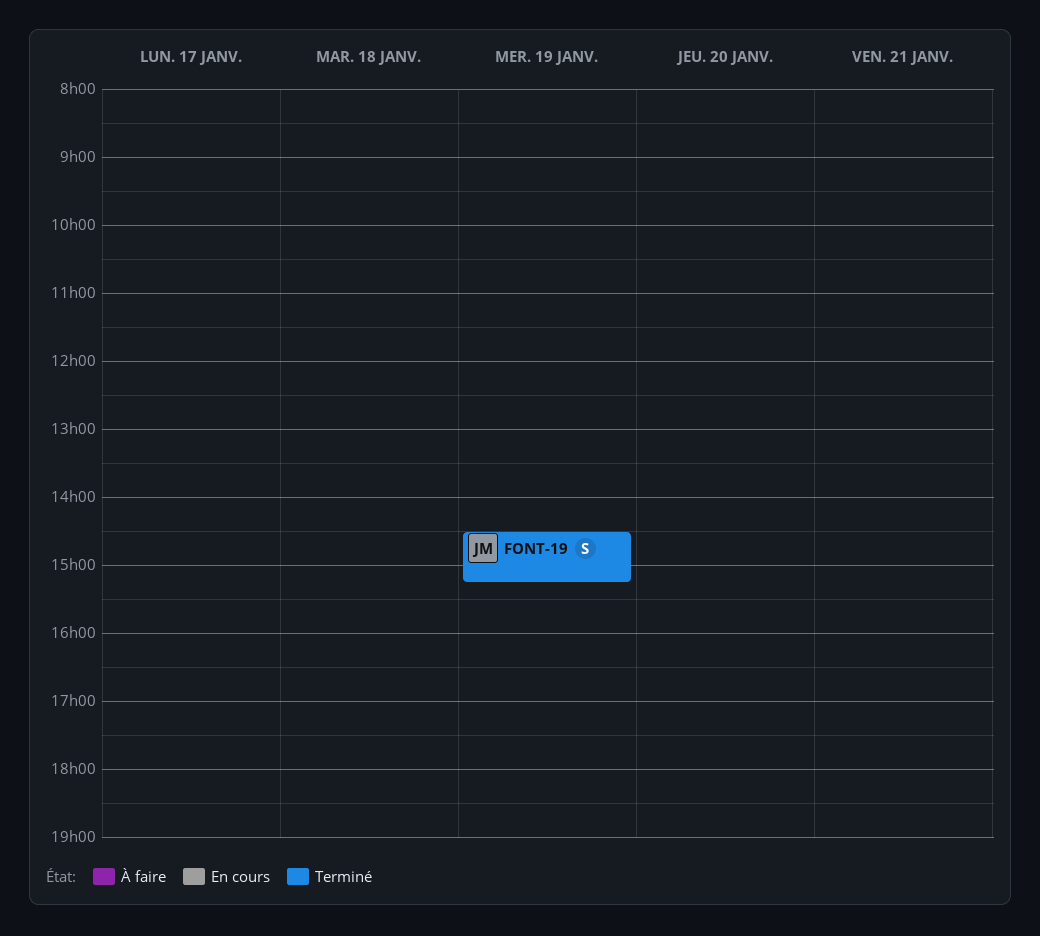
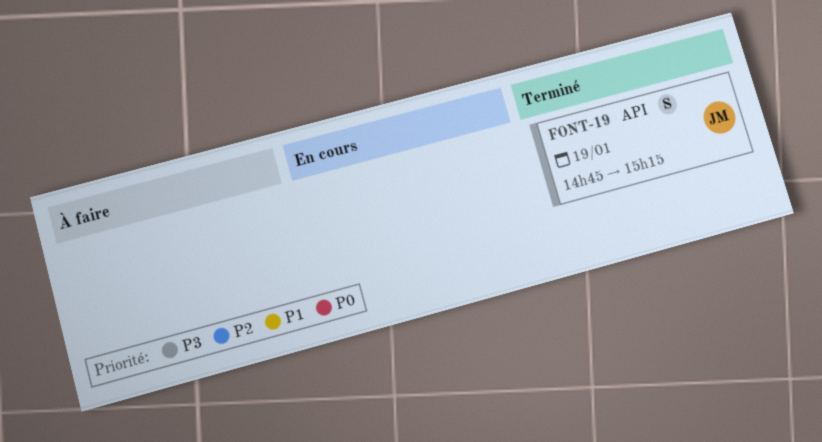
FONT-19, begins: 14:30 -> 14:45

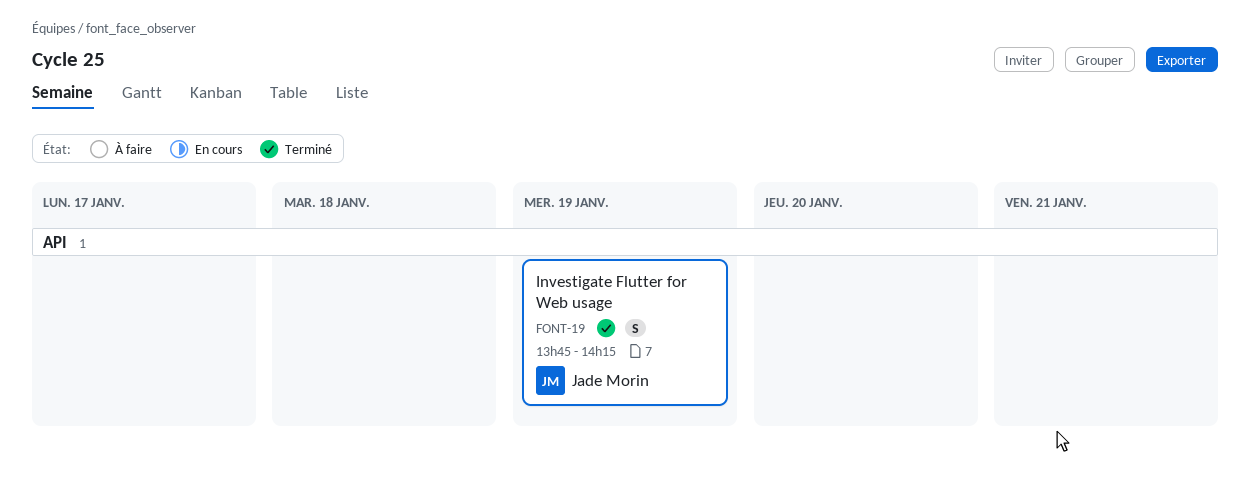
FONT-19, begins: 14:45 -> 13:45
FONT-19, ends: 15:15 -> 14:15

